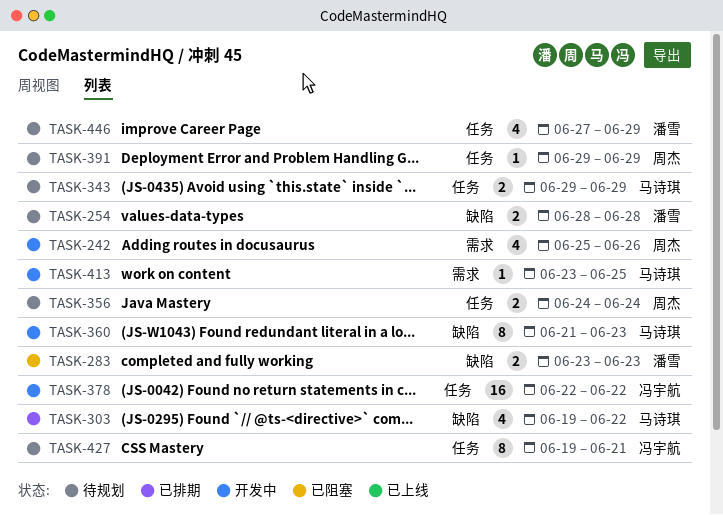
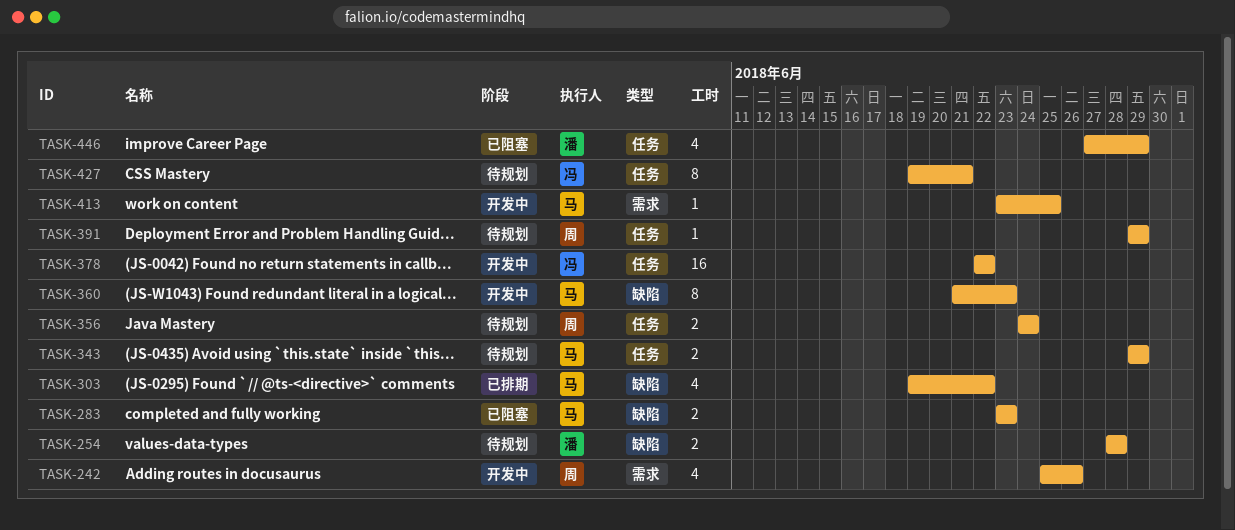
TASK-283, owner: 潘雪 -> 马诗琪
TASK-446, status: 待规划 -> 已阻塞

